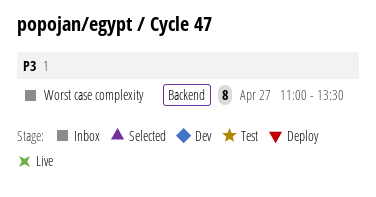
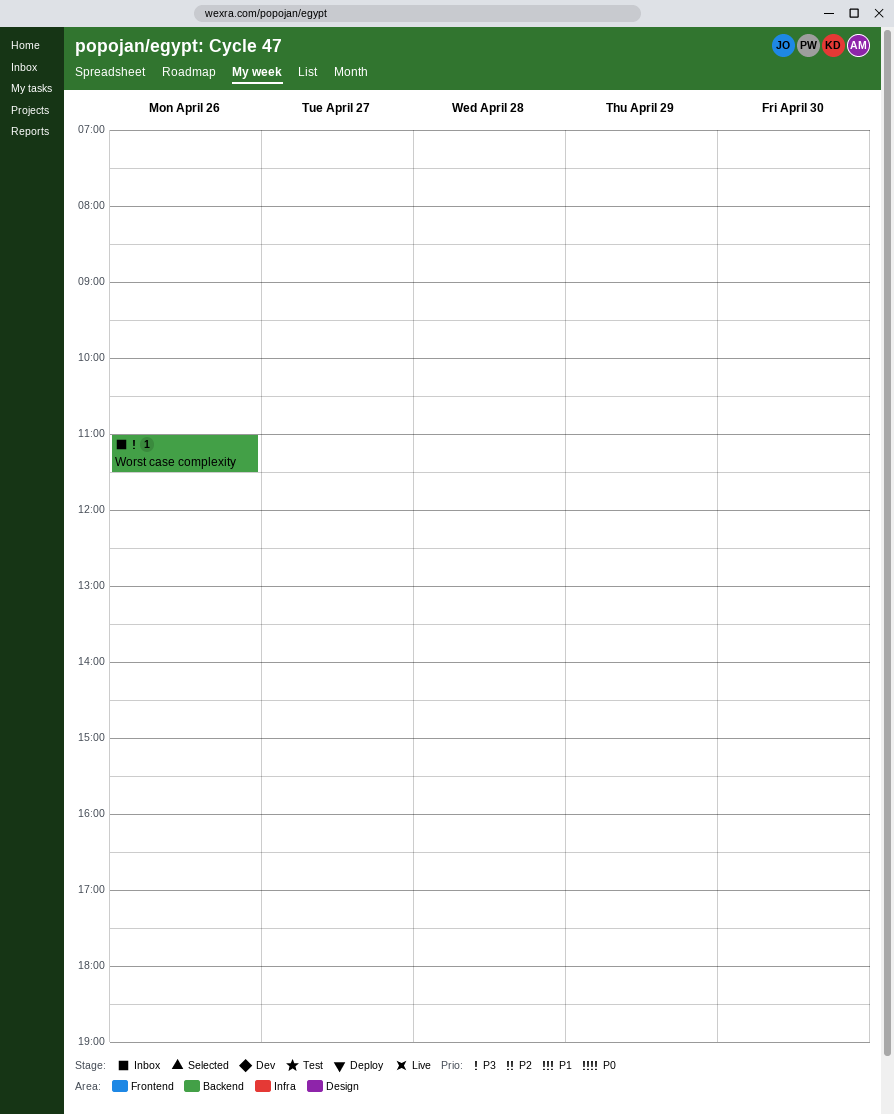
Worst case complexity, estimate: 8 -> 1
Worst case complexity, day: Apr 27 -> Apr 26
Worst case complexity, ends: 13:30 -> 11:30

